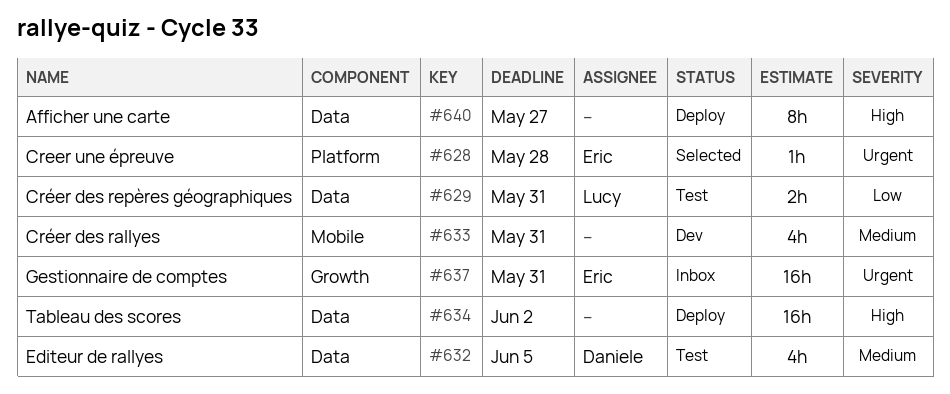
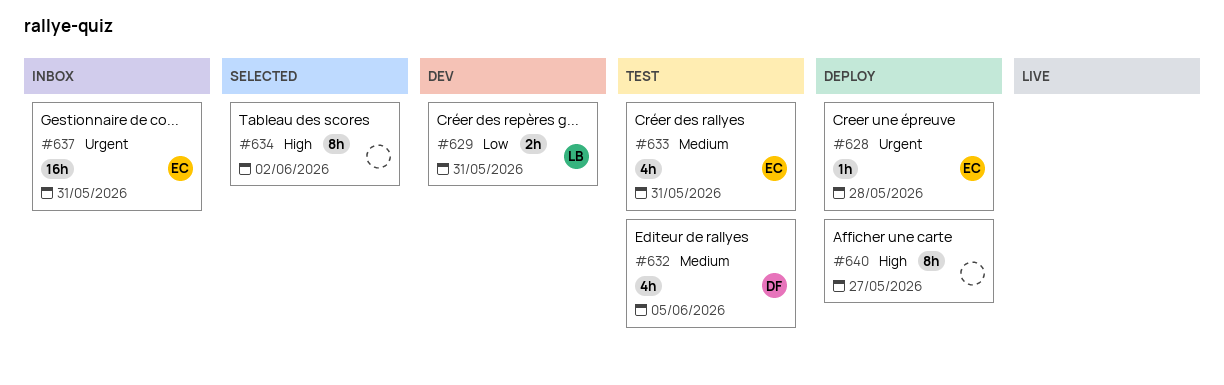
#628, status: Selected -> Deploy
#629, status: Test -> Dev
#633, status: Dev -> Test
#633, owner: none -> Eric
#634, status: Deploy -> Selected
#634, estimate: 16h -> 8h

